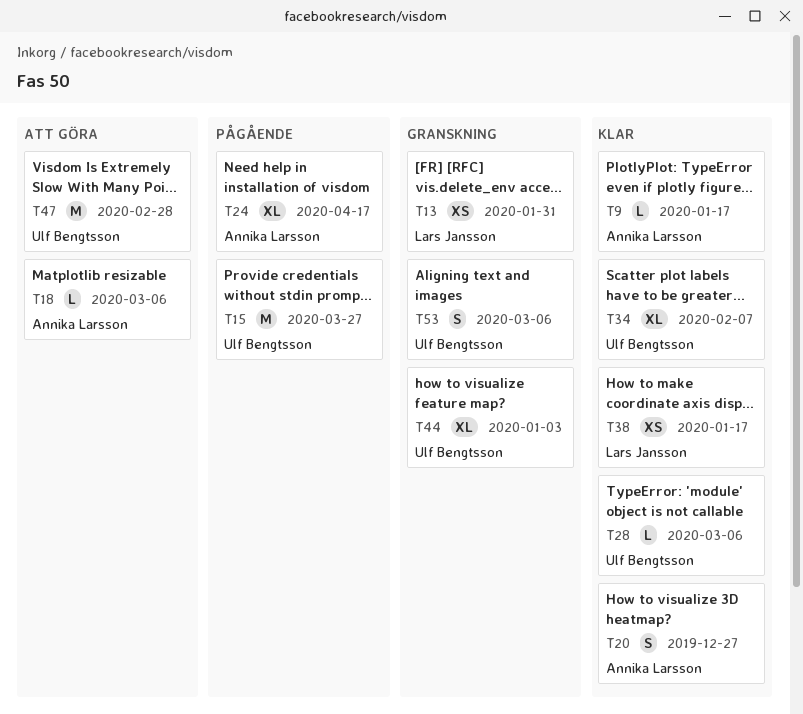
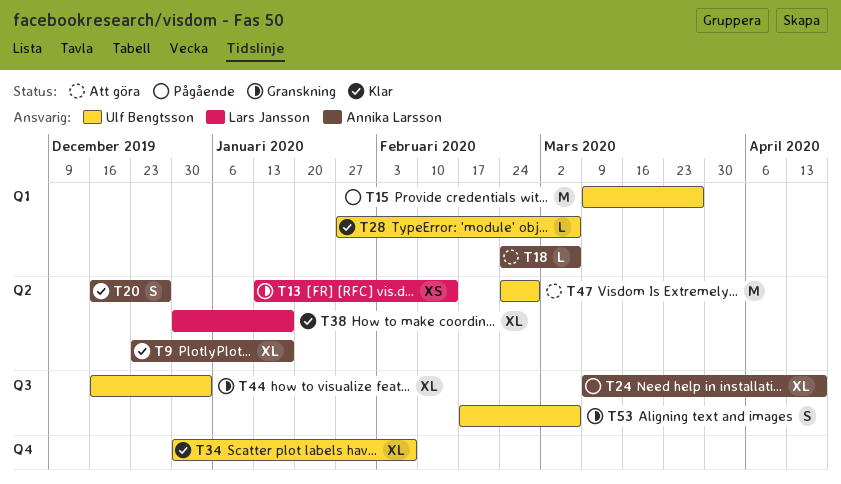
T9, estimate: L -> XL
T13, due: Jan 31 -> Feb 14
T38, estimate: XS -> XL

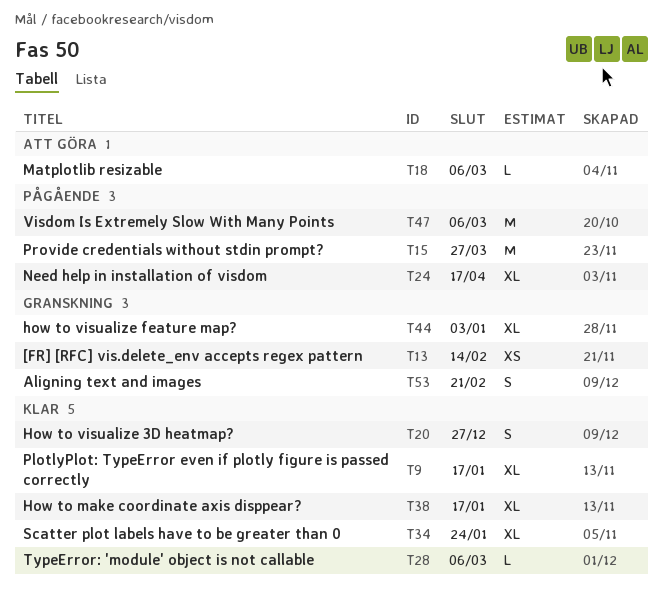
T34, due: Feb 7 -> Jan 24
T47, status: Att göra -> Pågående
T47, due: Feb 28 -> Mar 6
T53, due: Mar 6 -> Feb 21

